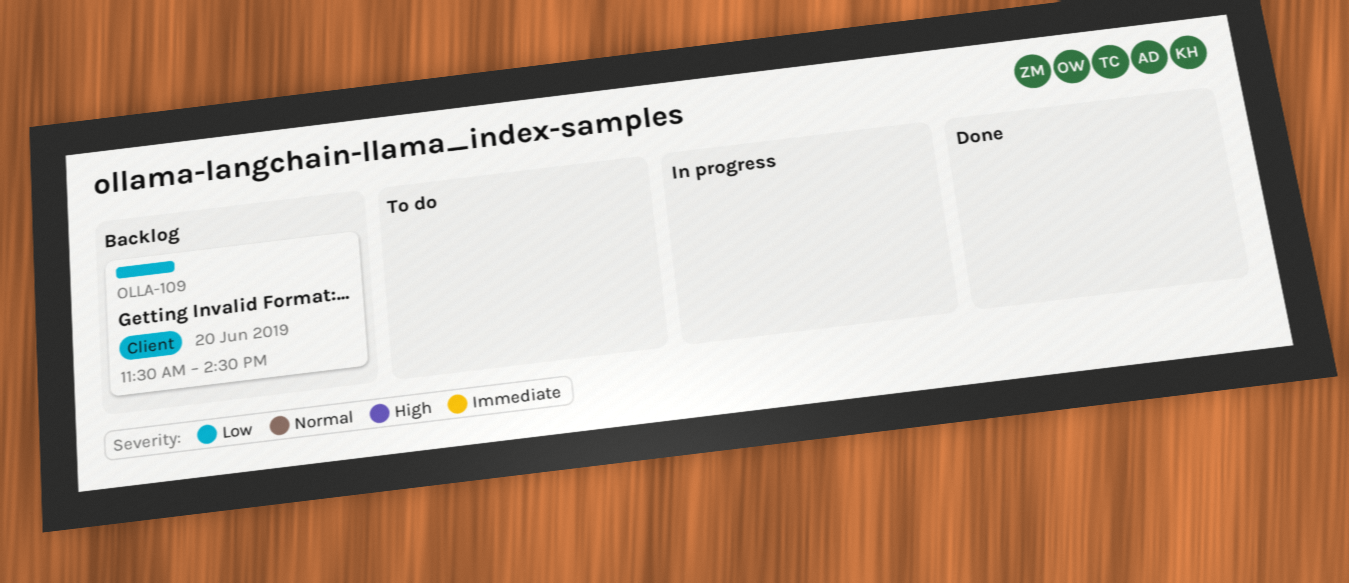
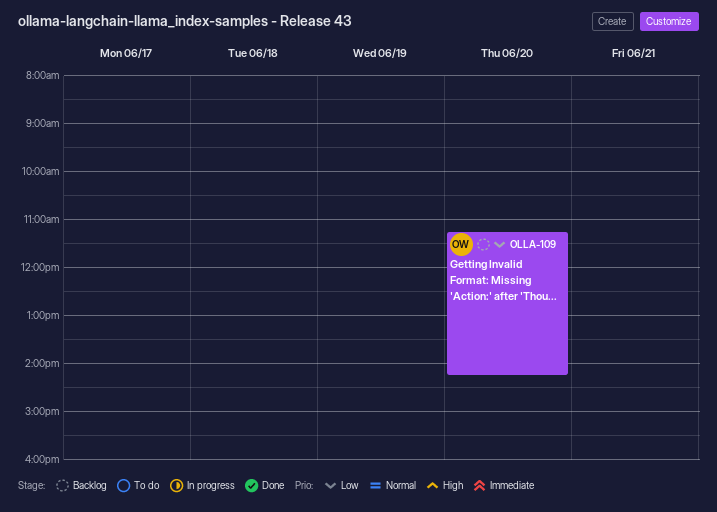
OLLA-109, begins: 11:30 -> 11:15
OLLA-109, ends: 14:30 -> 14:15

